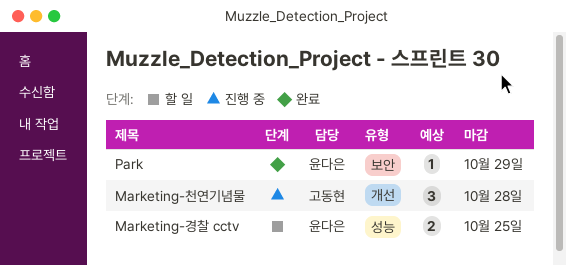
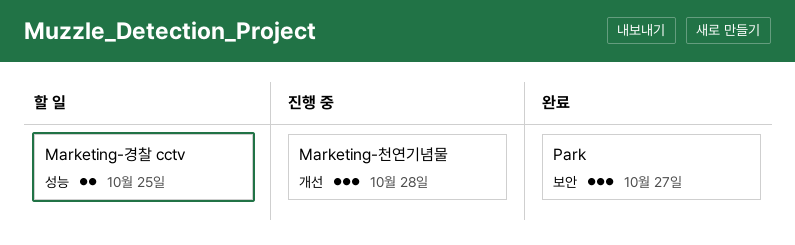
Park, estimate: 1 -> 3
Park, due: Oct 29 -> Oct 27

